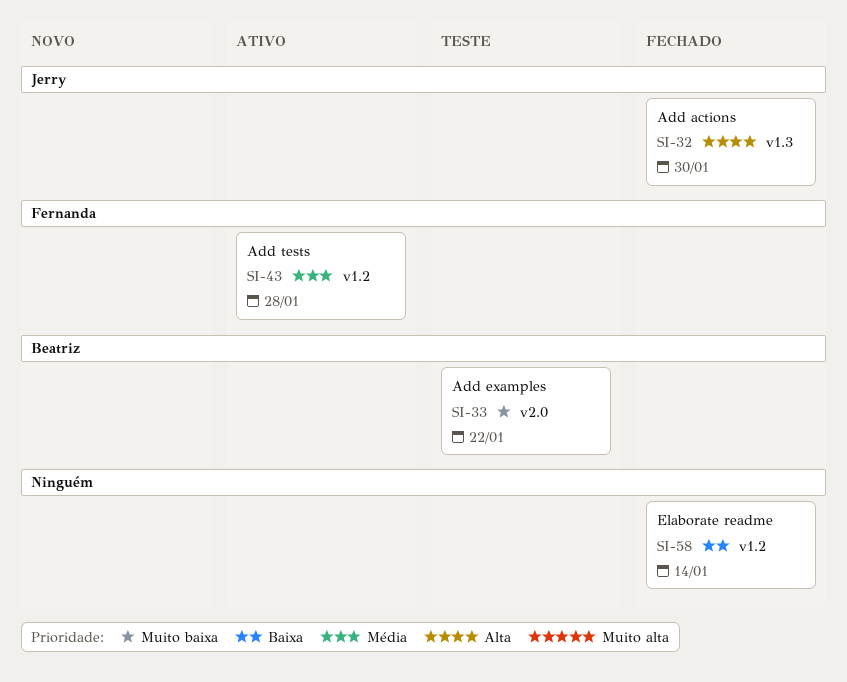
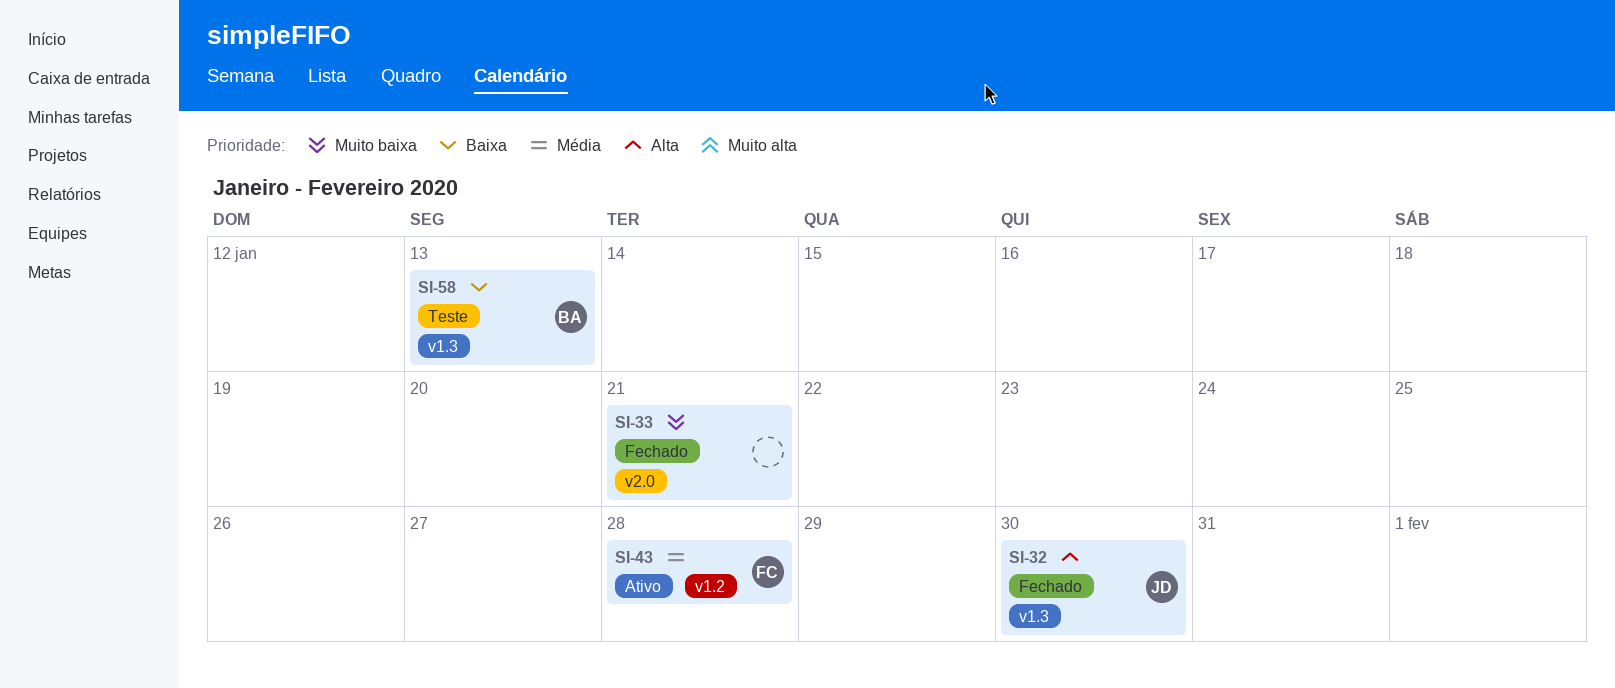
SI-33, status: Teste -> Fechado
SI-33, owner: Beatriz -> none
SI-33, due: Jan 22 -> Jan 21
SI-58, status: Fechado -> Teste
SI-58, owner: none -> Beatriz
SI-58, label: v1.2 -> v1.3
SI-58, due: Jan 14 -> Jan 13

